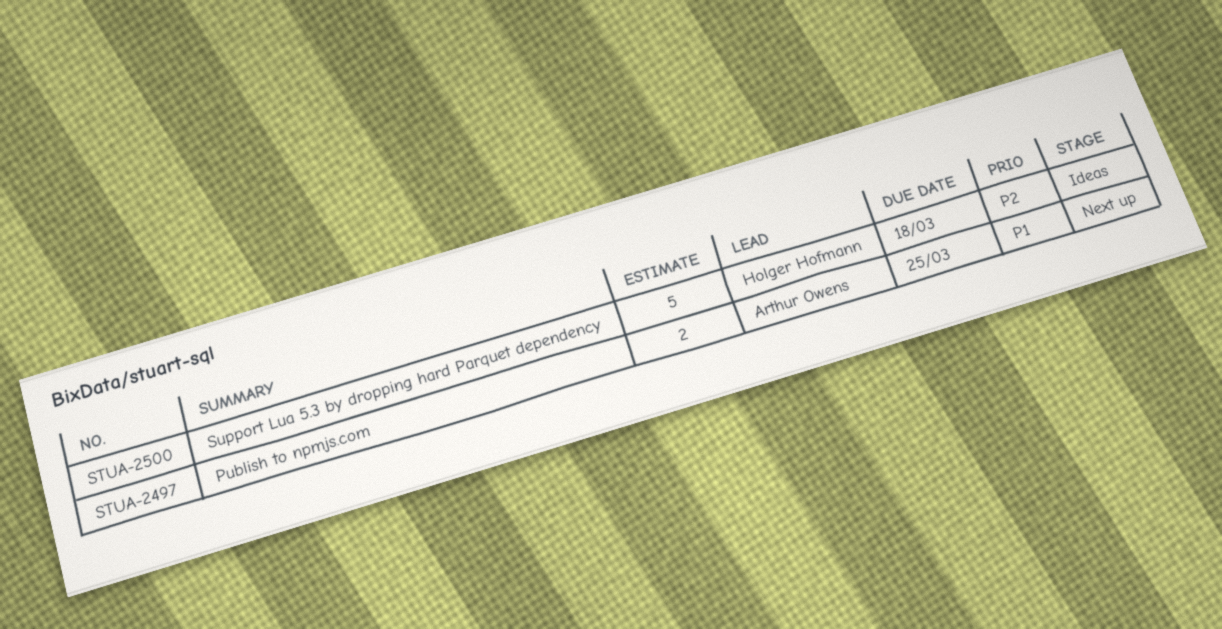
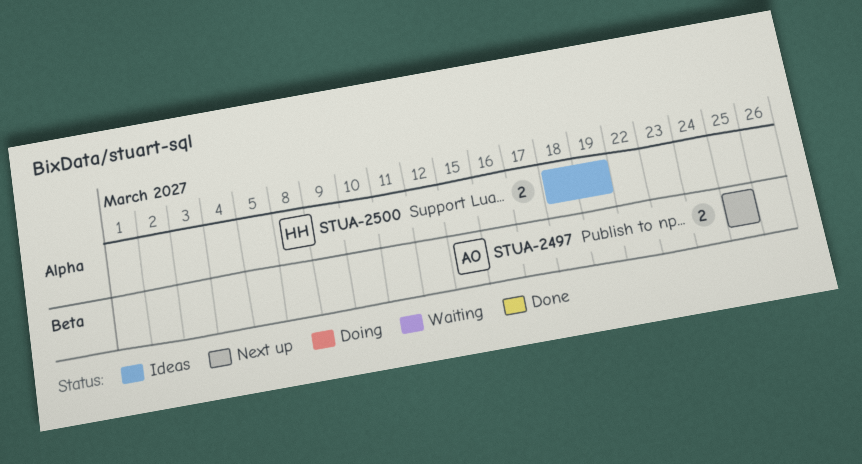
STUA-2500, estimate: 5 -> 2
STUA-2500, due: Mar 18 -> Mar 19

